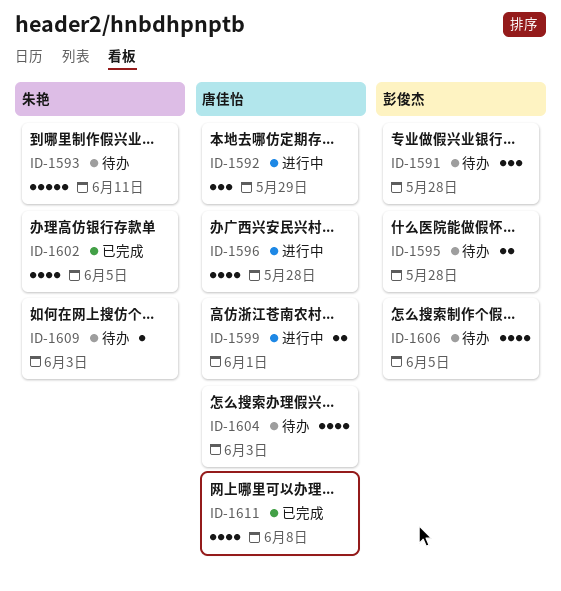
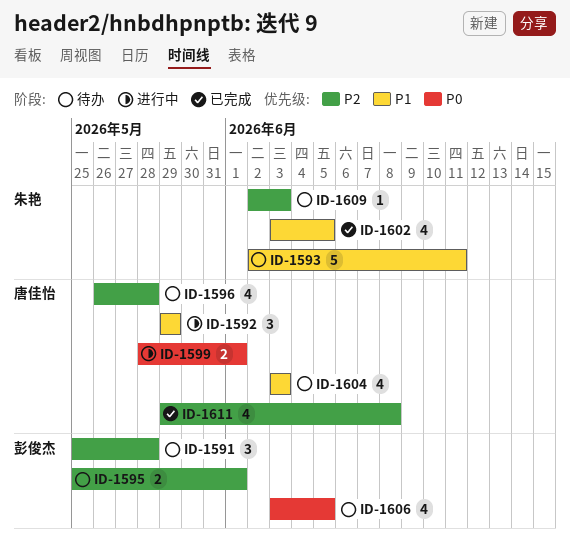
ID-1595, due: May 28 -> Jun 1
ID-1596, status: 进行中 -> 待办

